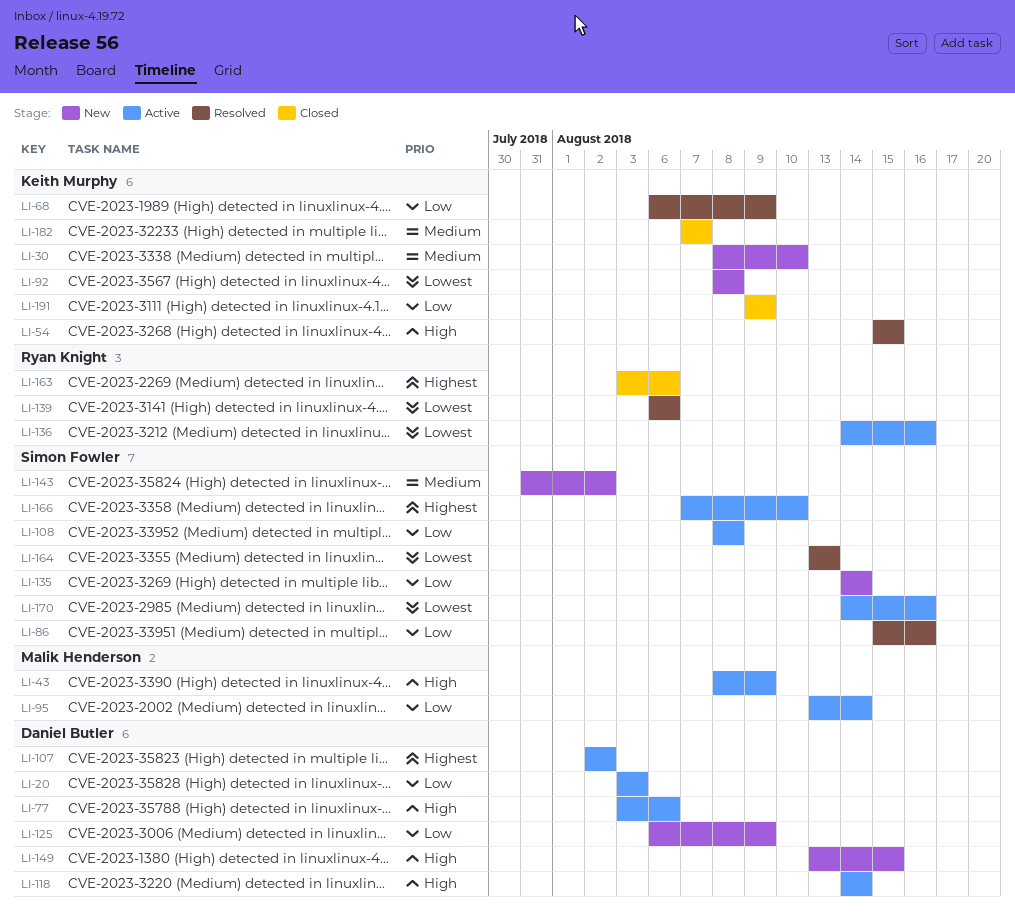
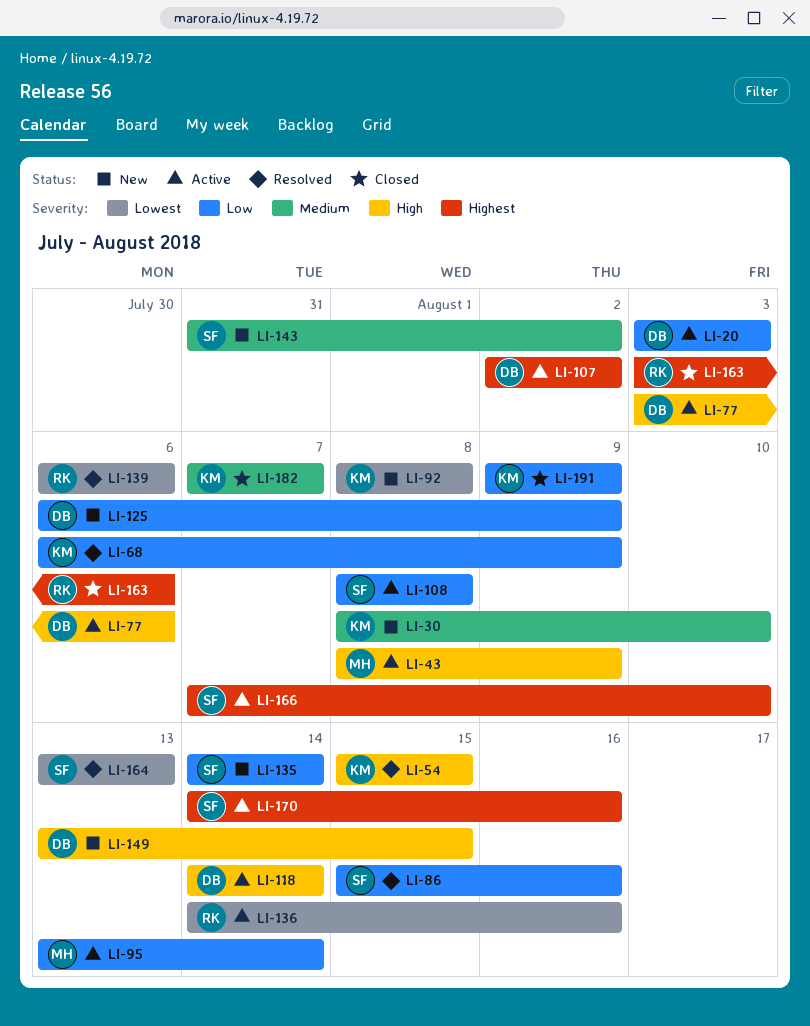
LI-170, priority: Lowest -> Highest

